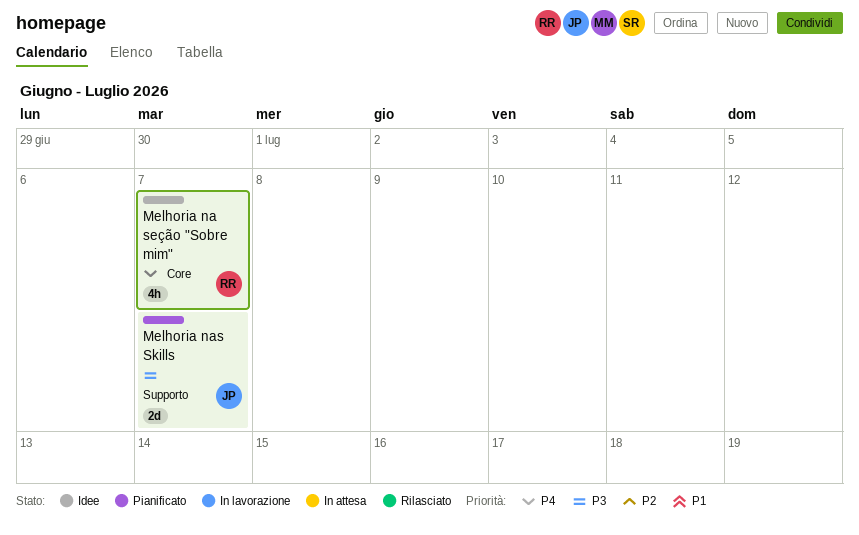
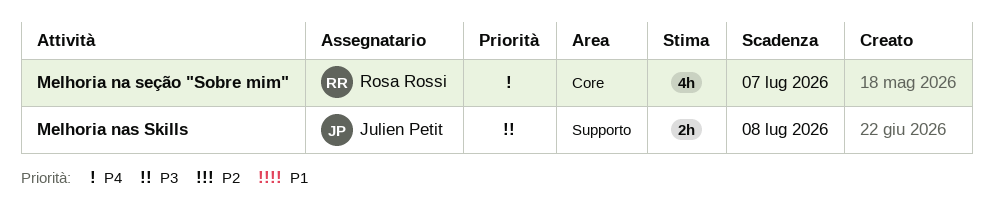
Melhoria nas Skills, estimate: 2d -> 2h
Melhoria nas Skills, due: Jul 7 -> Jul 8

